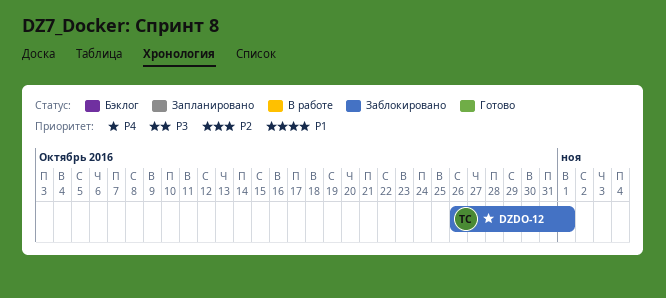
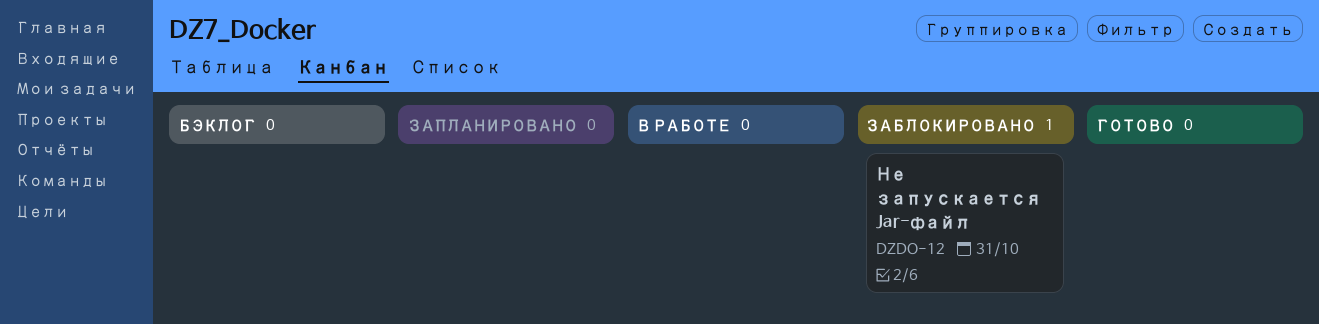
DZDO-12, due: Nov 1 -> Oct 31

